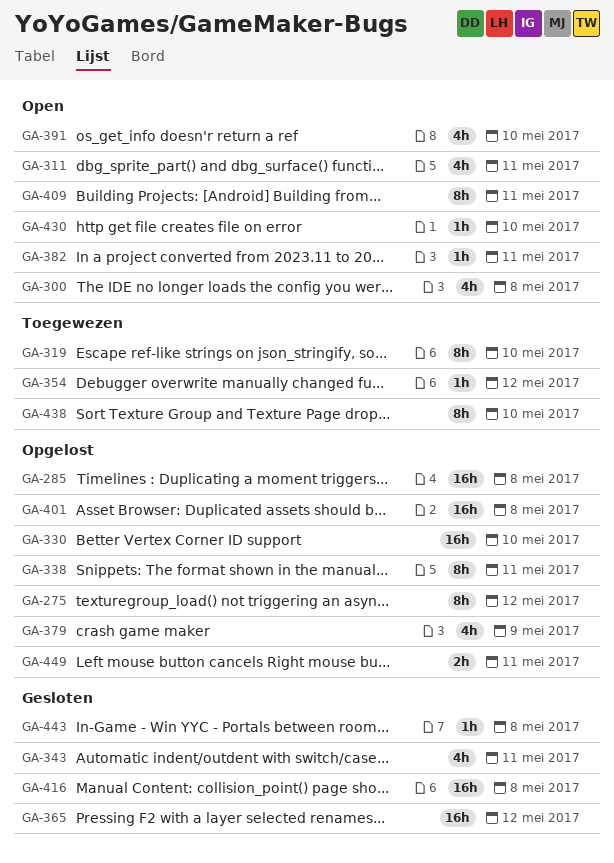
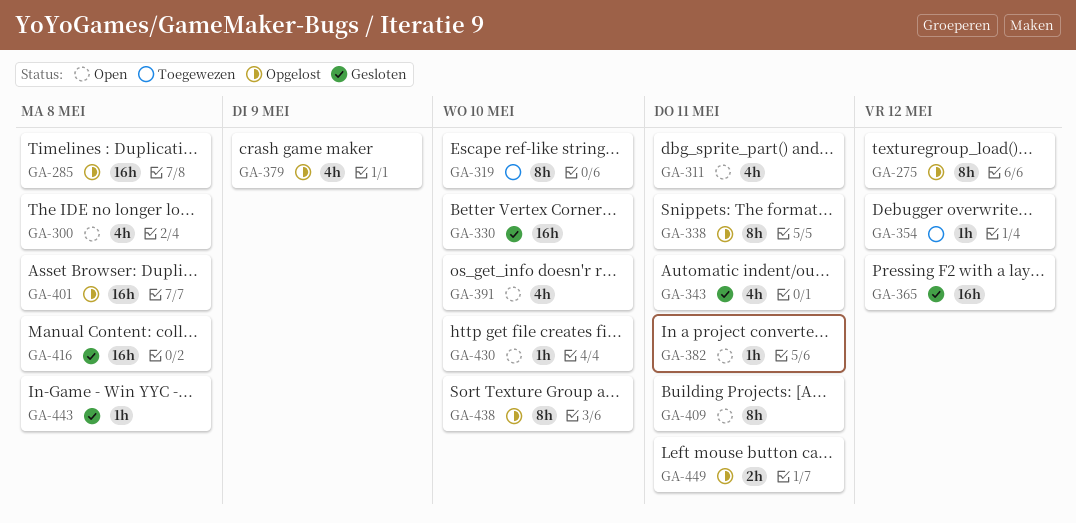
GA-330, status: Opgelost -> Gesloten
GA-438, status: Toegewezen -> Opgelost

